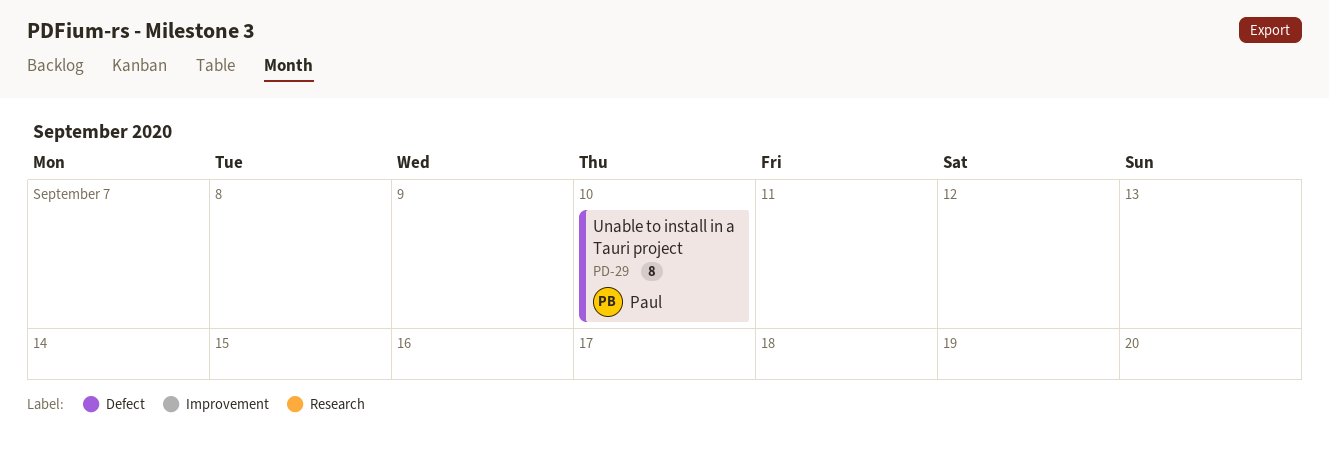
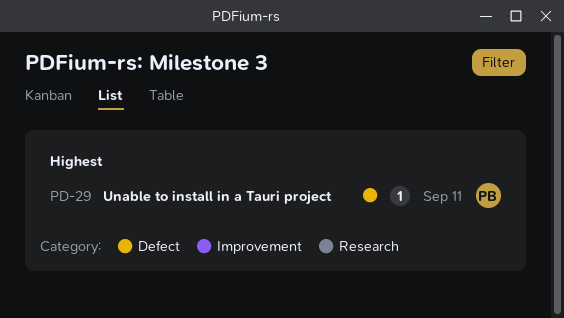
PD-29, estimate: 8 -> 1
PD-29, due: Sep 10 -> Sep 11

